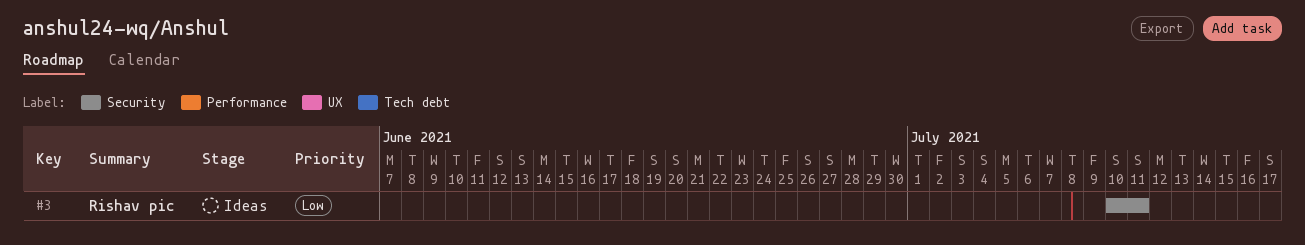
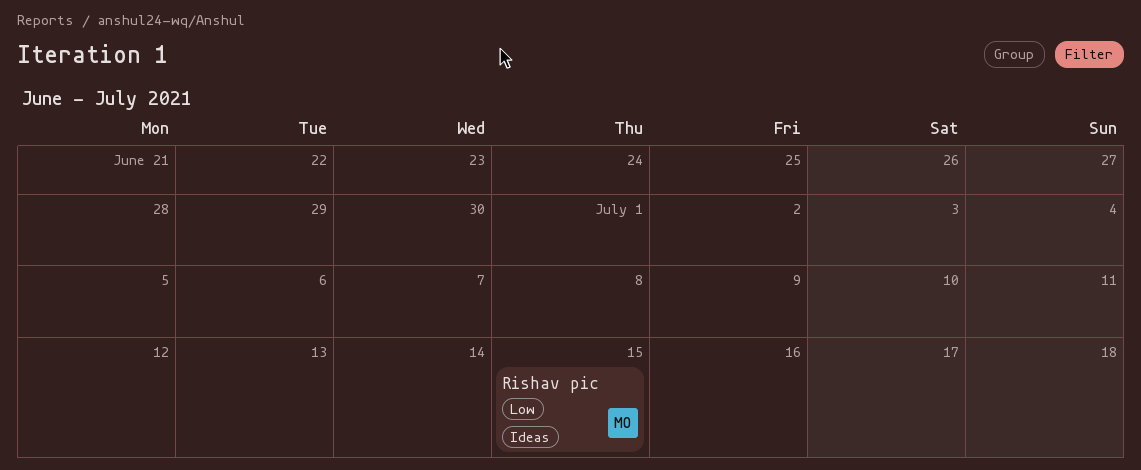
Rishav pic, due: Jul 11 -> Jul 15

